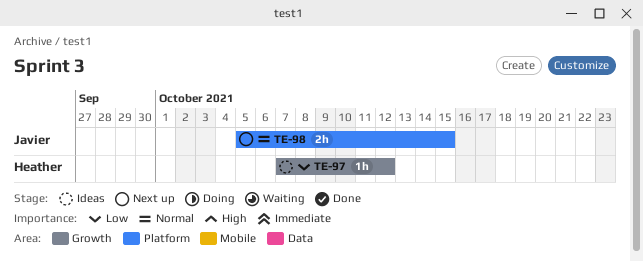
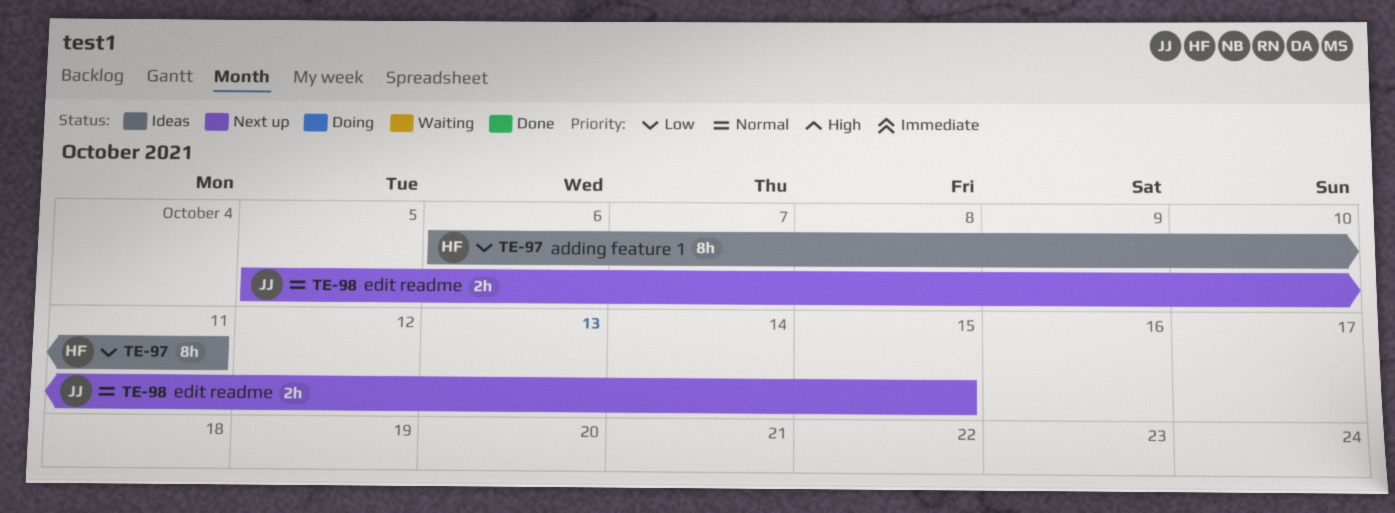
TE-97, estimate: 1h -> 8h
TE-97, start: Oct 7 -> Oct 6
TE-97, due: Oct 12 -> Oct 11

